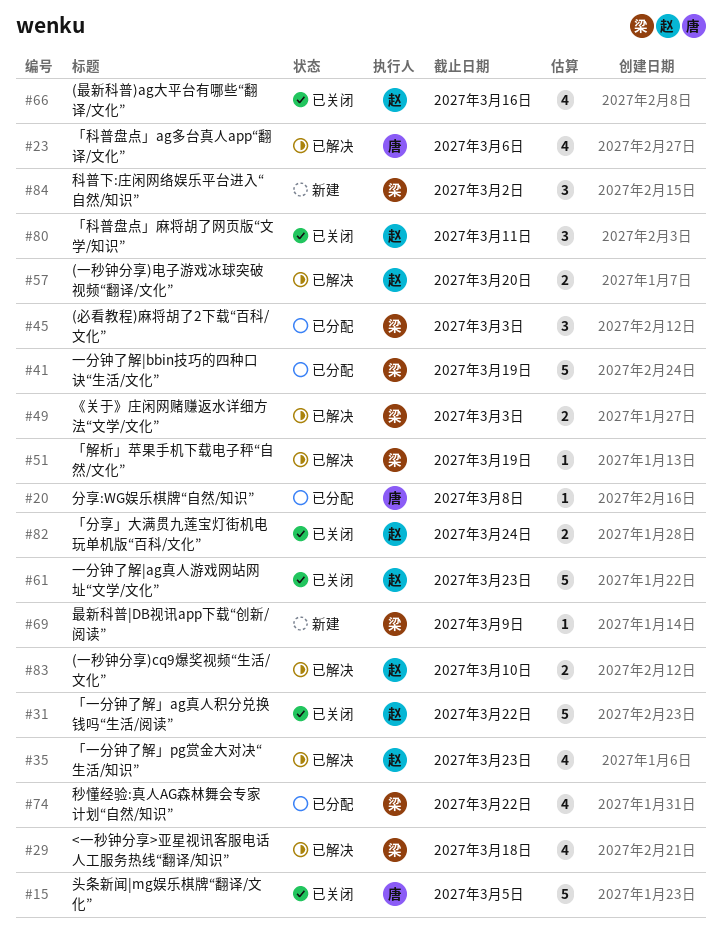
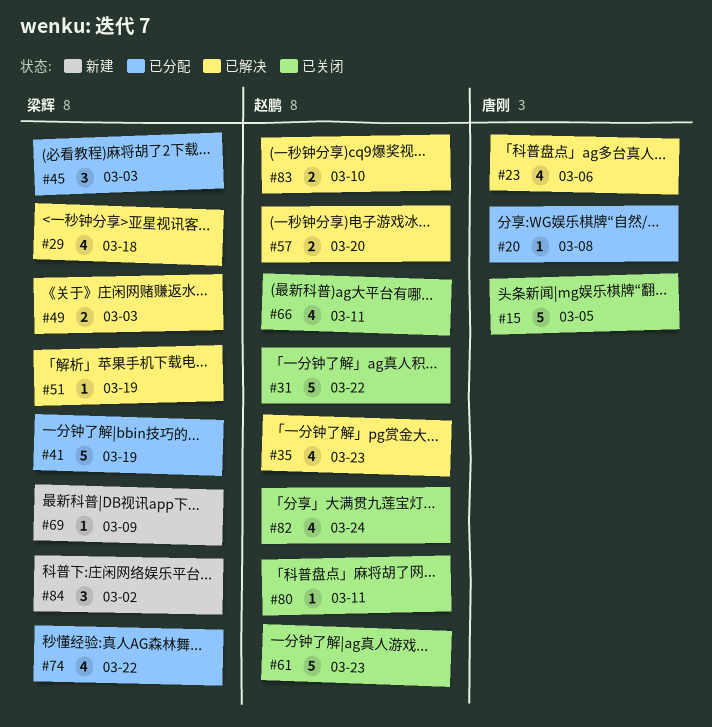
#66, due: Mar 16 -> Mar 11
#80, estimate: 3 -> 1
#82, estimate: 2 -> 4

